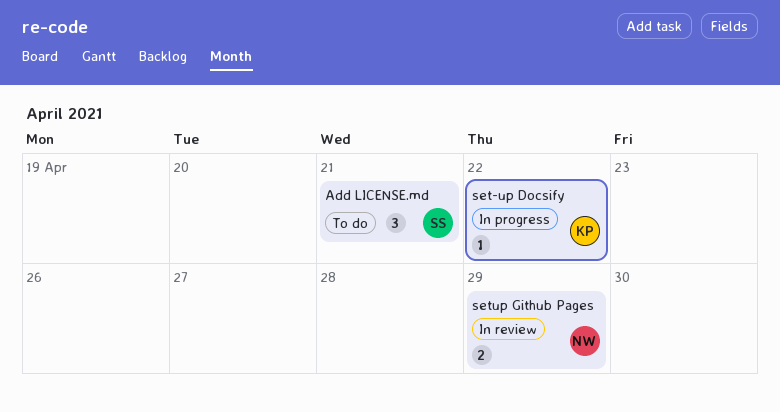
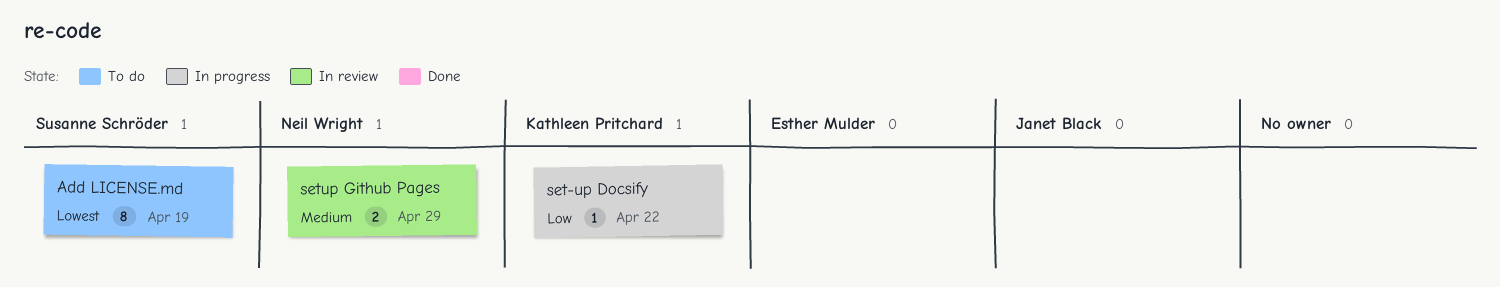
Add LICENSE.md, estimate: 3 -> 8
Add LICENSE.md, due: Apr 21 -> Apr 19

